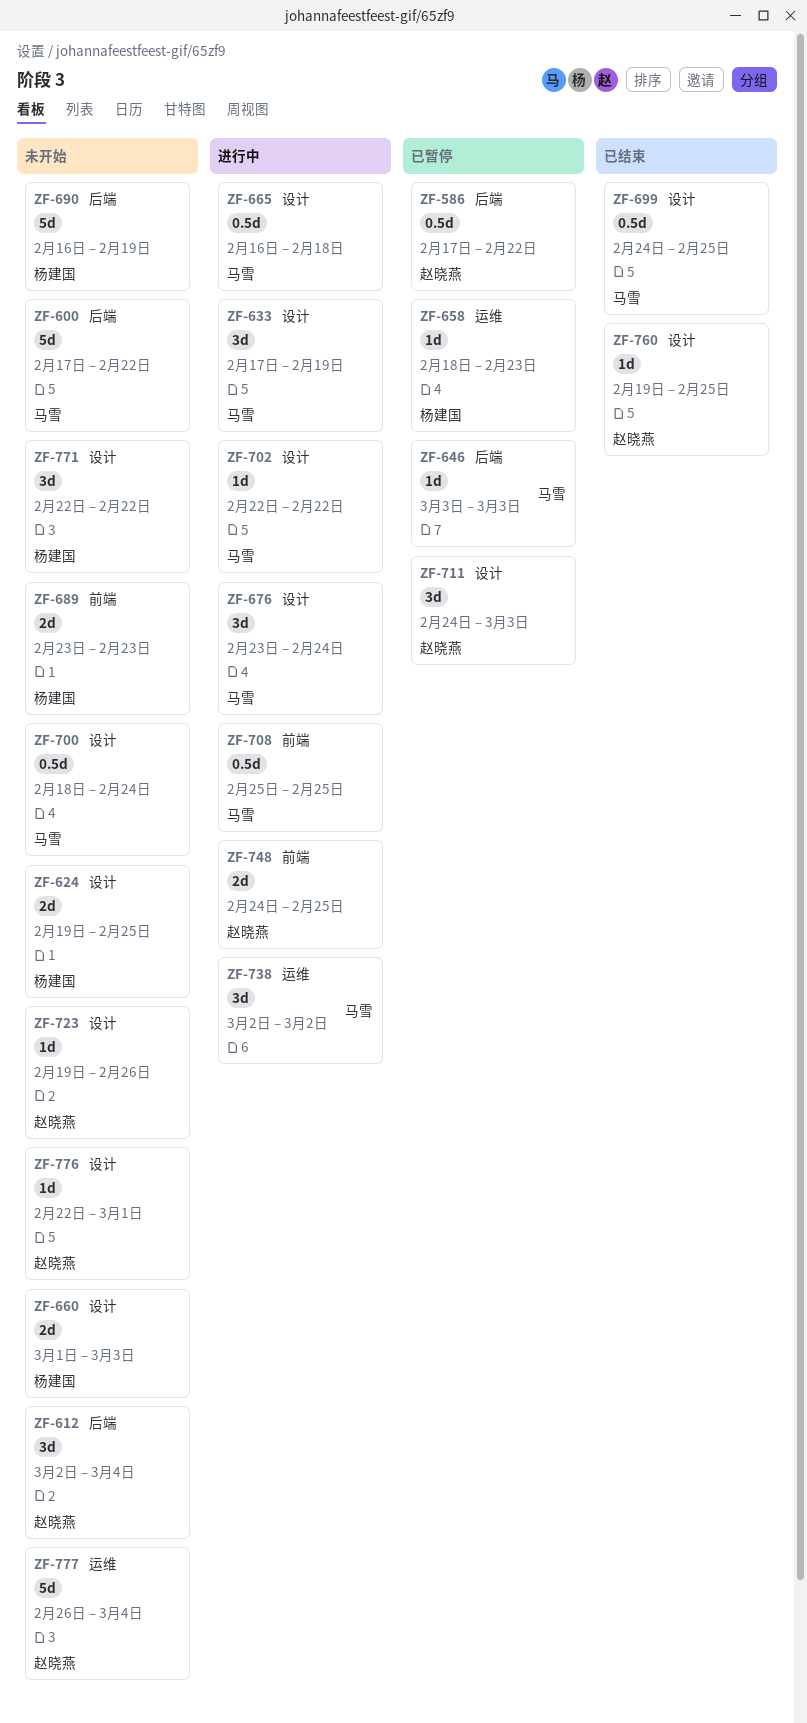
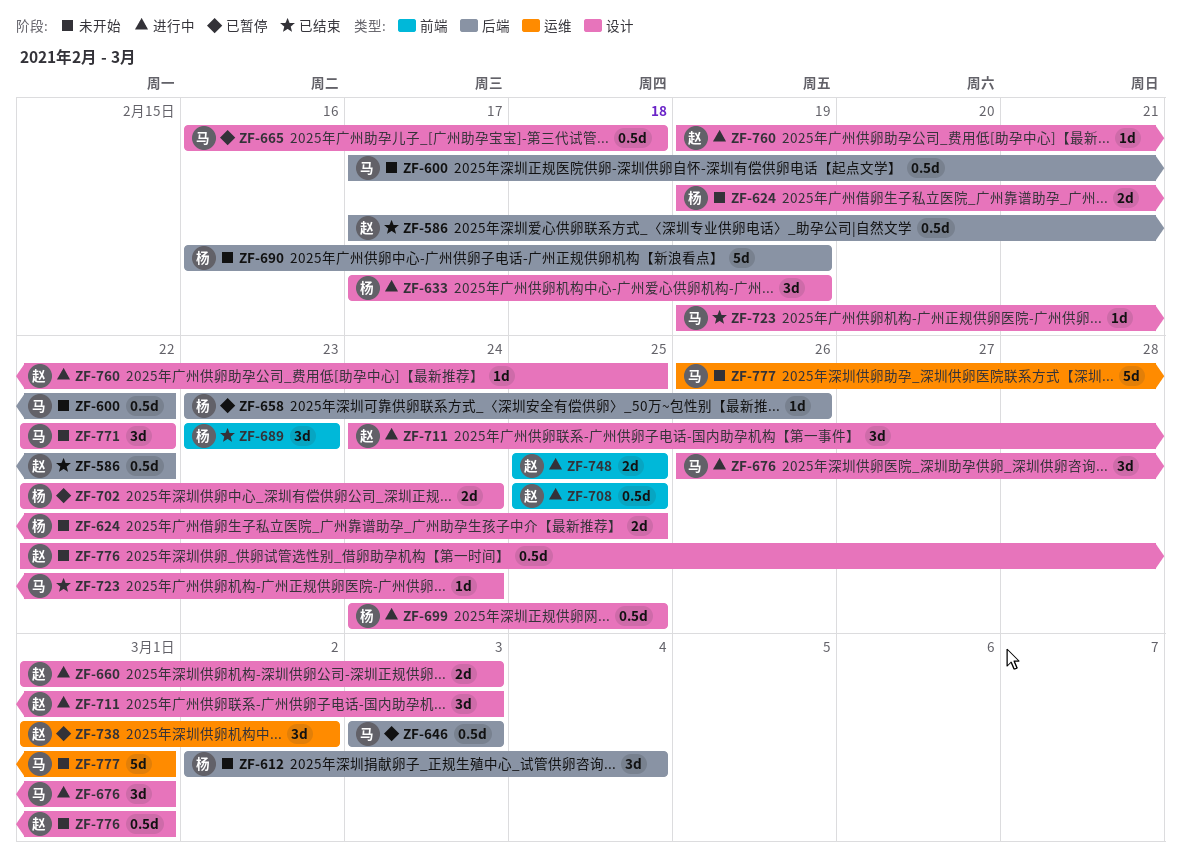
ZF-586, status: 已暂停 -> 已结束
ZF-600, estimate: 5d -> 0.5d
ZF-612, owner: 赵晓燕 -> 杨建国
ZF-633, owner: 马雪 -> 杨建国
ZF-646, estimate: 1d -> 0.5d
ZF-658, label: 运维 -> 后端
ZF-658, start: Feb 18 -> Feb 23
ZF-658, due: Feb 23 -> Feb 26
ZF-660, status: 未开始 -> 进行中
ZF-660, owner: 杨建国 -> 赵晓燕
ZF-665, status: 进行中 -> 已暂停
ZF-676, start: Feb 23 -> Feb 26
ZF-676, due: Feb 24 -> Mar 1
ZF-689, status: 未开始 -> 已结束
ZF-689, estimate: 2d -> 3d
ZF-699, status: 已结束 -> 进行中
ZF-699, owner: 马雪 -> 杨建国
ZF-700: present -> none
ZF-702, status: 进行中 -> 已暂停
ZF-702, owner: 马雪 -> 杨建国
ZF-702, estimate: 1d -> 2d
ZF-702, due: Feb 22 -> Feb 24
ZF-708, owner: 马雪 -> 赵晓燕
ZF-711, status: 已暂停 -> 进行中
ZF-723, status: 未开始 -> 已结束
ZF-723, owner: 赵晓燕 -> 马雪
ZF-723, due: Feb 26 -> Feb 24
ZF-738, status: 进行中 -> 已暂停
ZF-738, owner: 马雪 -> 赵晓燕
ZF-738, start: Mar 2 -> Mar 1
ZF-748, start: Feb 24 -> Feb 25
ZF-760, status: 已结束 -> 进行中
ZF-771, owner: 杨建国 -> 马雪
ZF-776, estimate: 1d -> 0.5d
ZF-777, owner: 赵晓燕 -> 马雪
ZF-777, due: Mar 4 -> Mar 1

